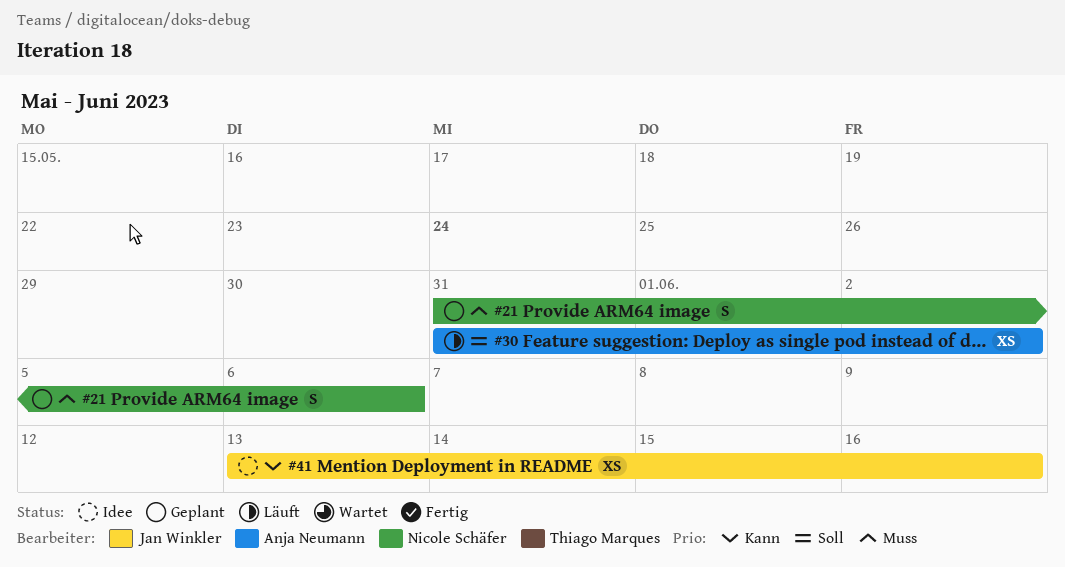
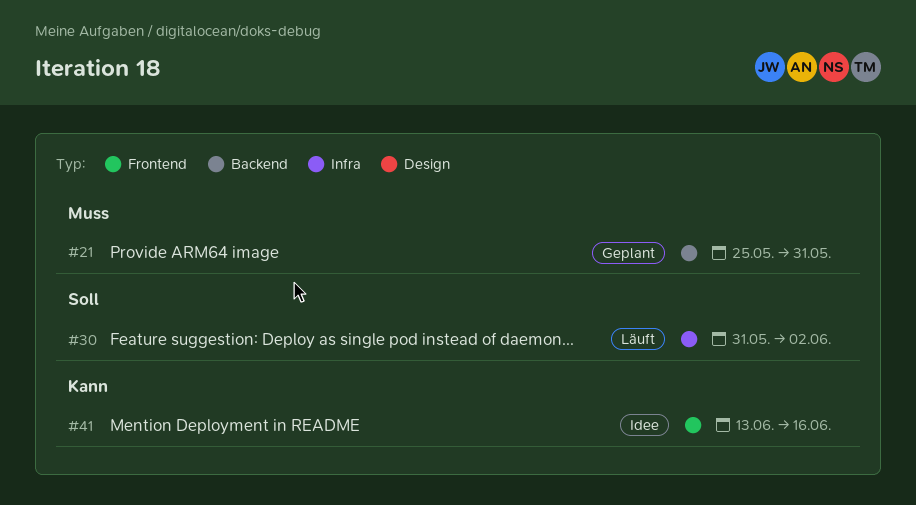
#21, start: May 31 -> May 25
#21, due: Jun 6 -> May 31

